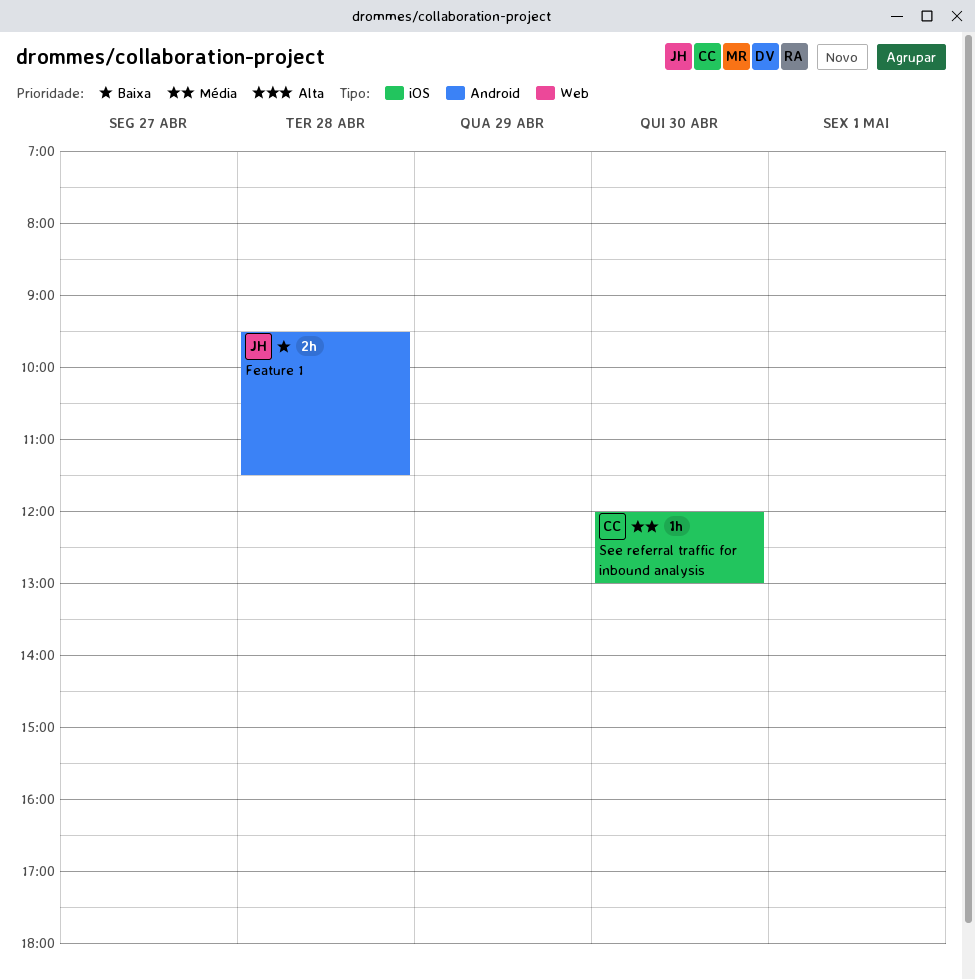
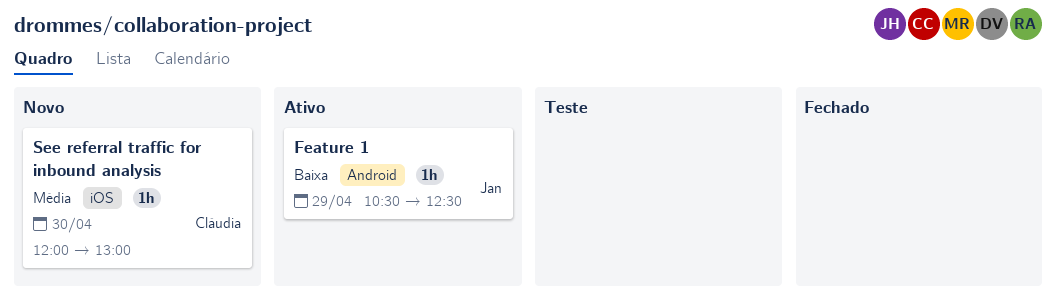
Feature 1, estimate: 2h -> 1h
Feature 1, day: Apr 28 -> Apr 29
Feature 1, begins: 09:30 -> 10:30
Feature 1, ends: 11:30 -> 12:30

